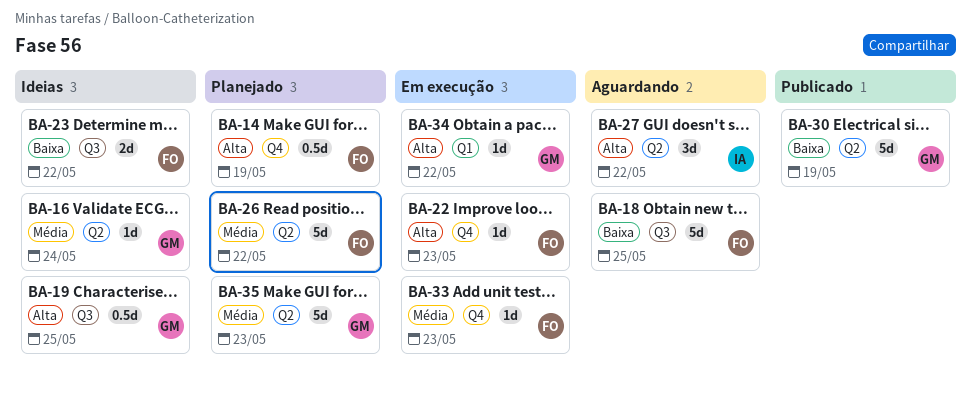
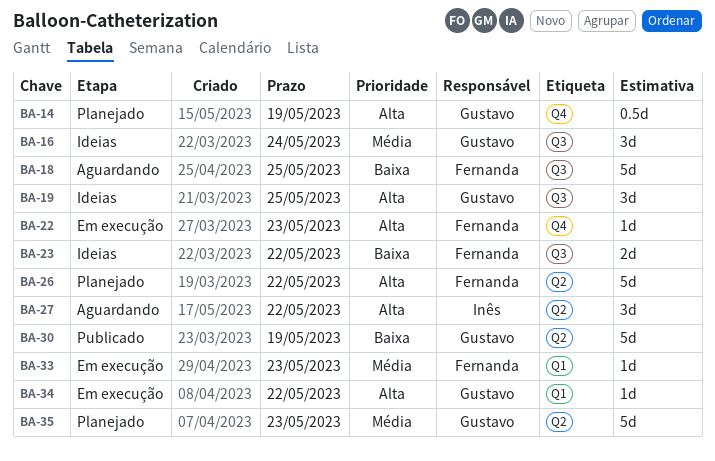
BA-14, owner: Fernanda -> Gustavo
BA-16, label: Q2 -> Q3
BA-16, estimate: 1d -> 3d
BA-19, estimate: 0.5d -> 3d
BA-26, priority: Média -> Alta
BA-33, label: Q4 -> Q1

